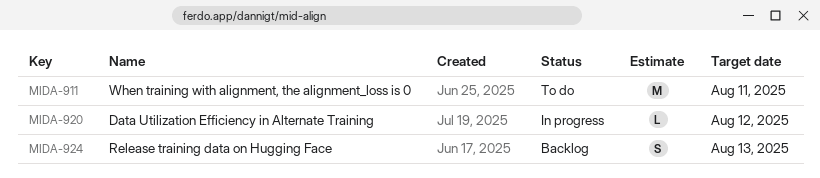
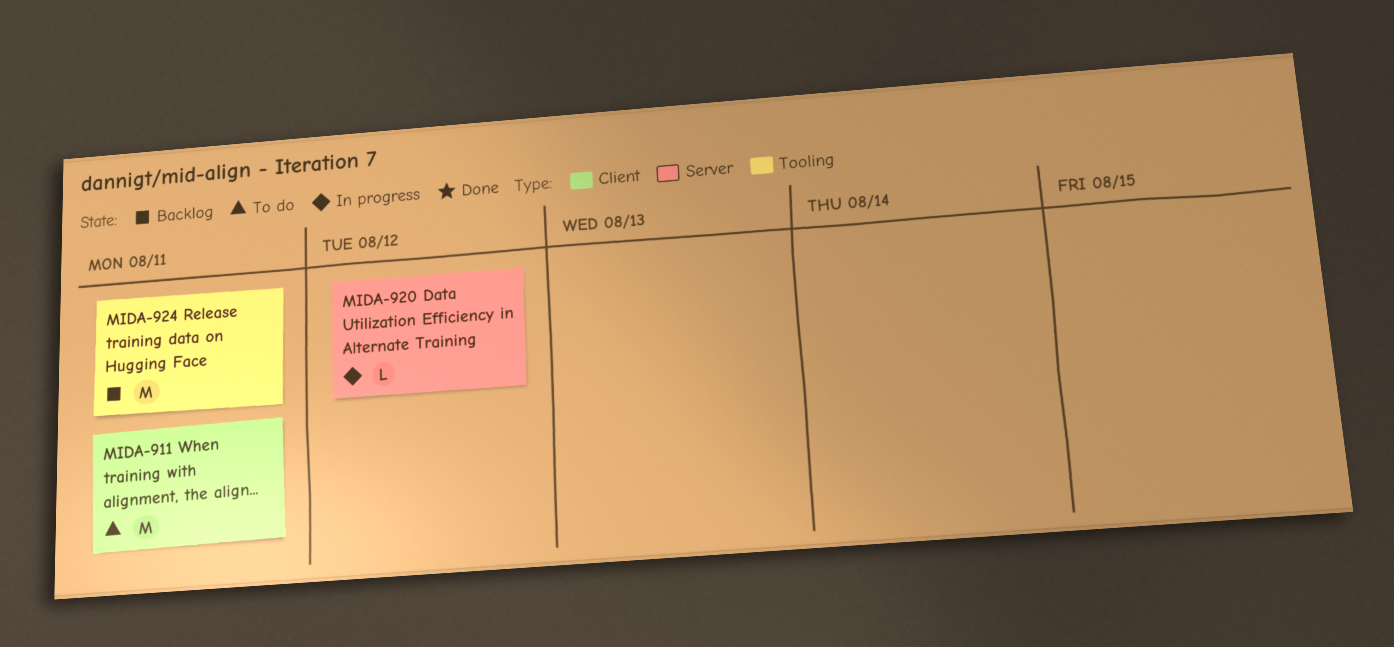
MIDA-924, estimate: S -> M
MIDA-924, due: Aug 13 -> Aug 11

